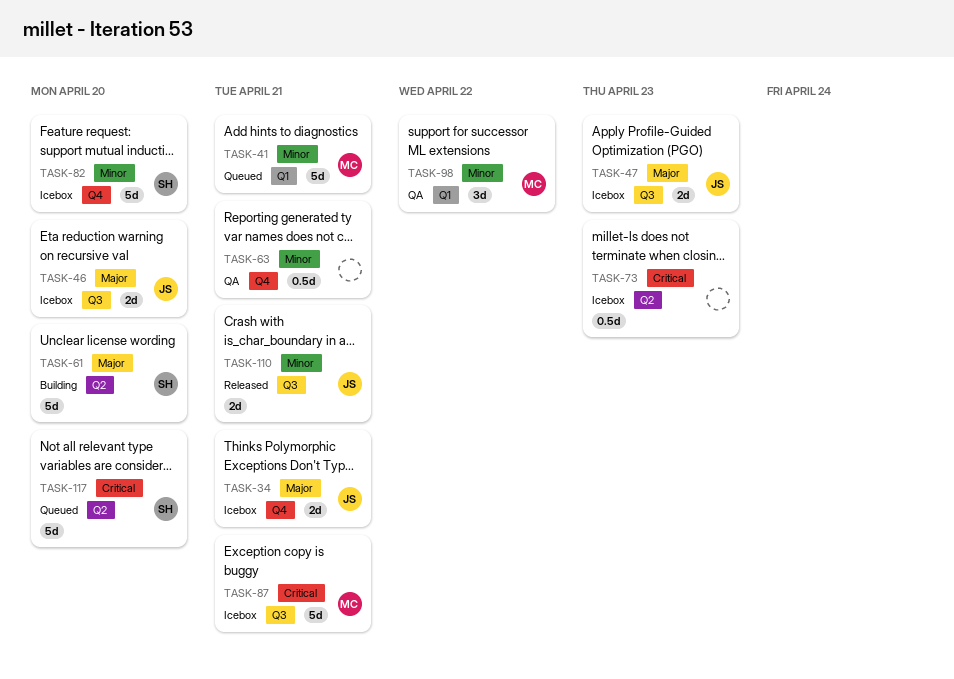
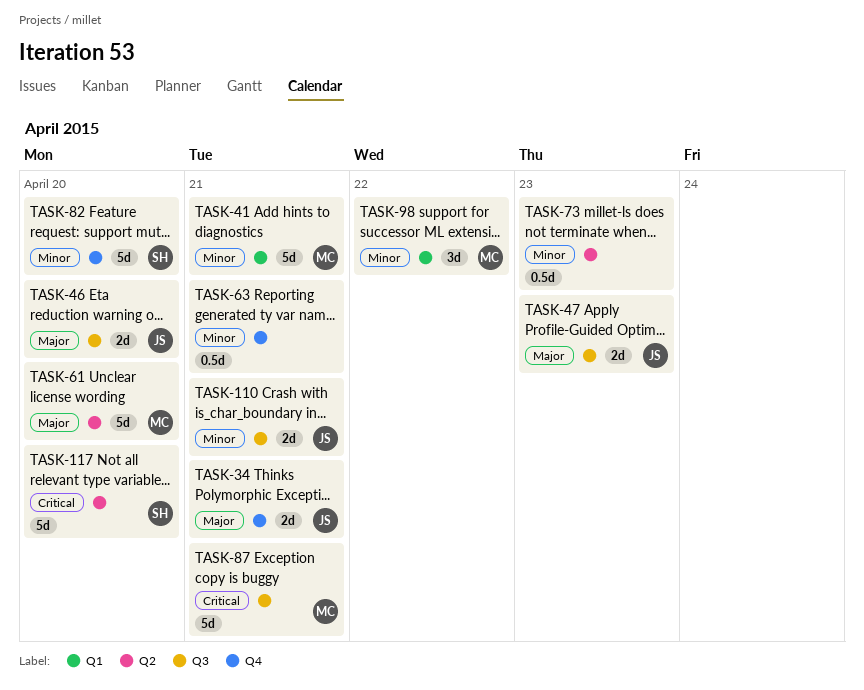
TASK-61, owner: SH -> MC
TASK-73, priority: Critical -> Minor

